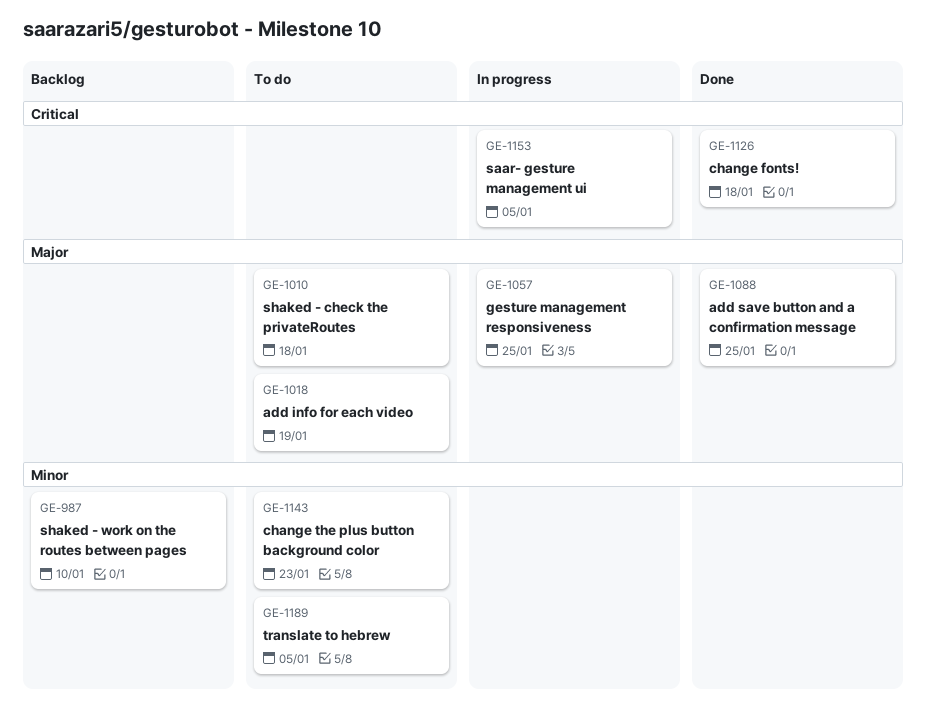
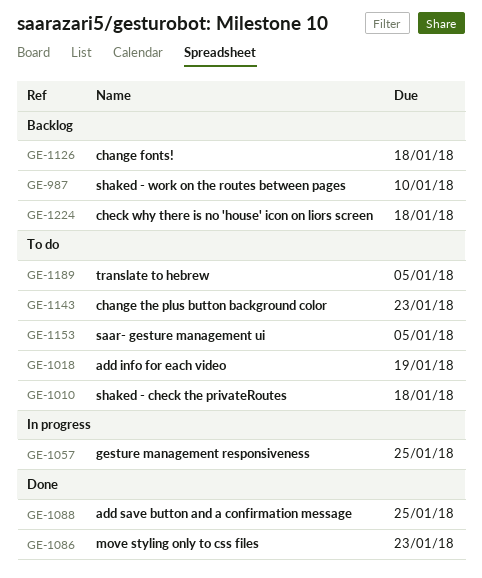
GE-1086: none -> present
GE-1126, status: Done -> Backlog
GE-1153, status: In progress -> To do
GE-1224: none -> present

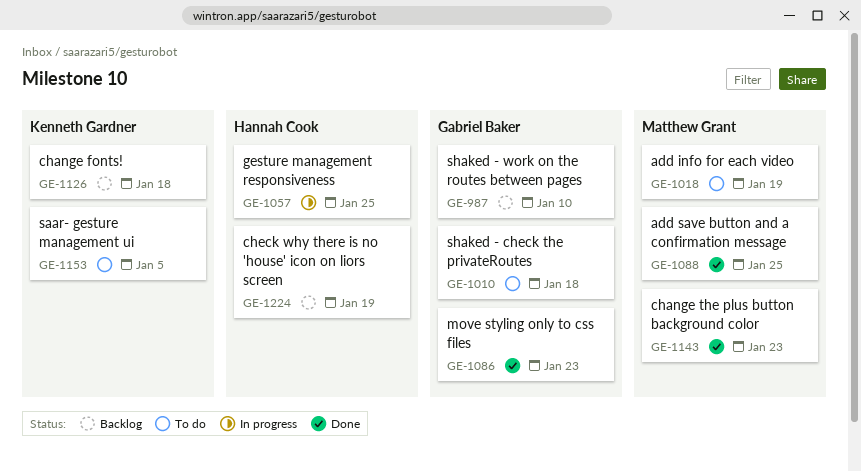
GE-1143, status: To do -> Done
GE-1189: present -> none
GE-1224, due: Jan 18 -> Jan 19

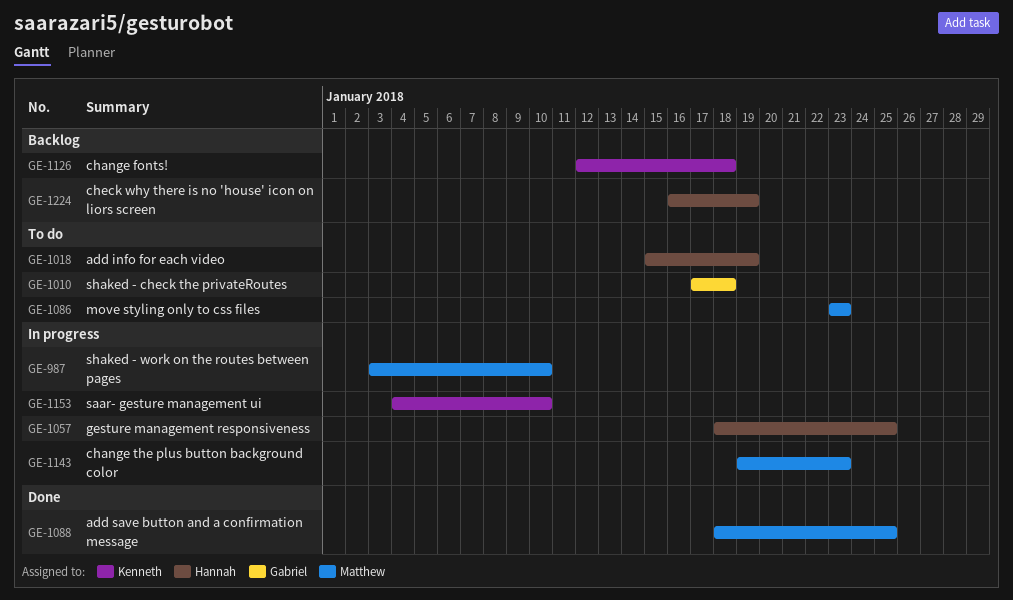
GE-987, status: Backlog -> In progress
GE-987, owner: Gabriel Baker -> Matthew Grant
GE-1018, owner: Matthew Grant -> Hannah Cook
GE-1086, status: Done -> To do
GE-1086, owner: Gabriel Baker -> Matthew Grant
GE-1143, status: Done -> In progress
GE-1153, status: To do -> In progress
GE-1153, due: Jan 5 -> Jan 10

